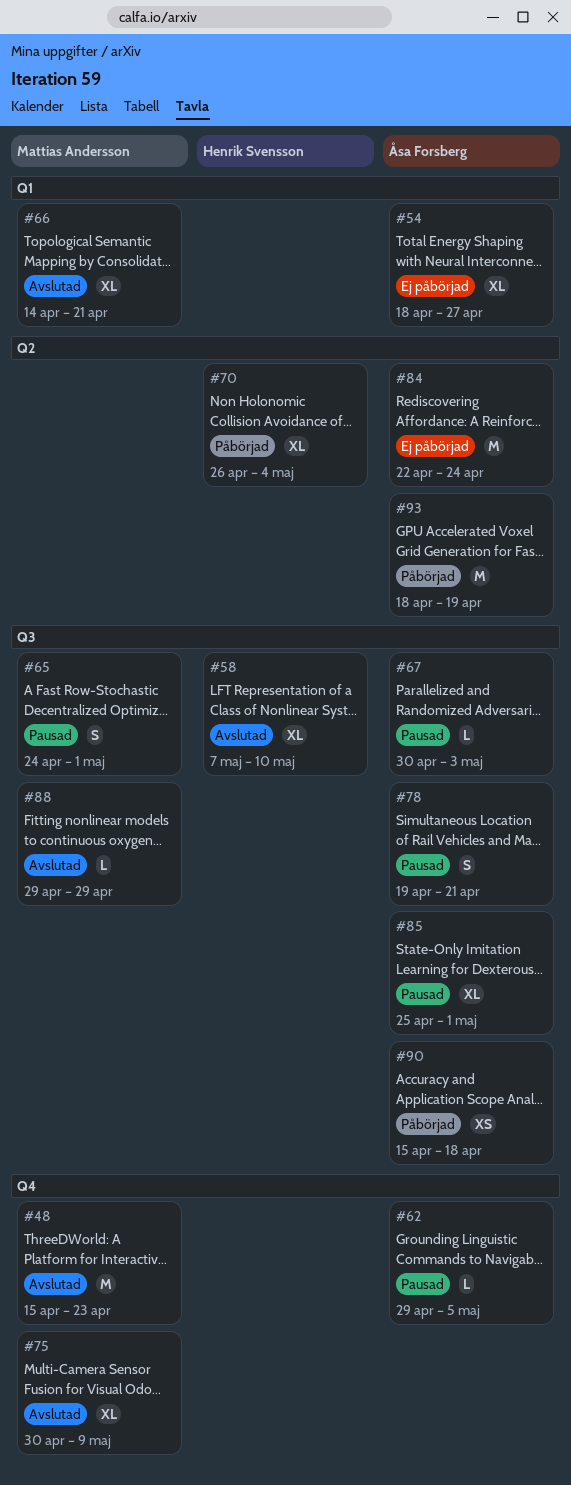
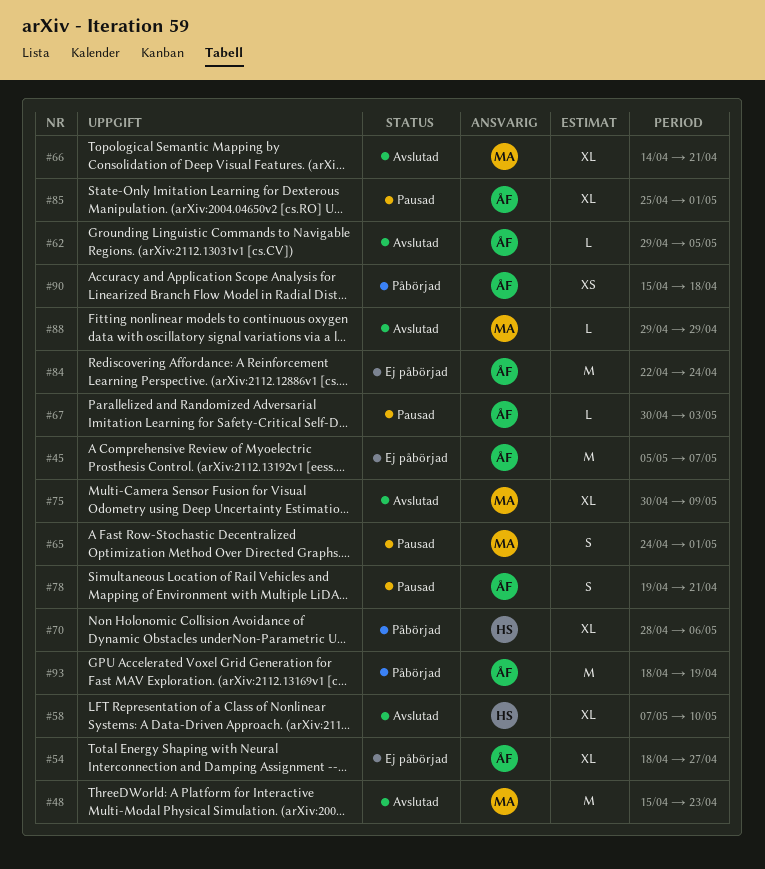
#45: none -> present
#62, status: Pausad -> Avslutad
#70, start: Apr 26 -> Apr 28
#70, due: May 4 -> May 6

